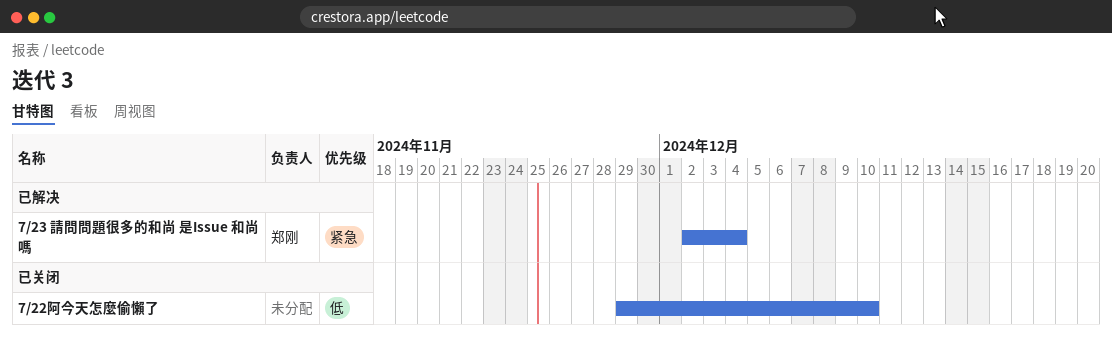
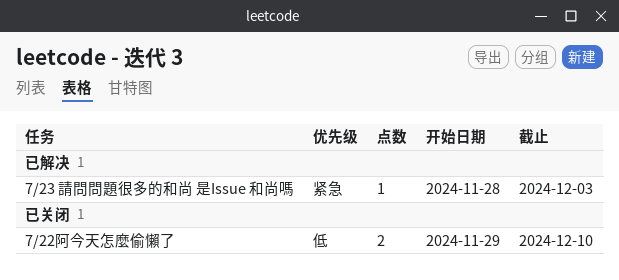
7/23 請問問題很多的和尚 是Issue 和尚嗎, start: Dec 2 -> Nov 28
7/23 請問問題很多的和尚 是Issue 和尚嗎, due: Dec 4 -> Dec 3

